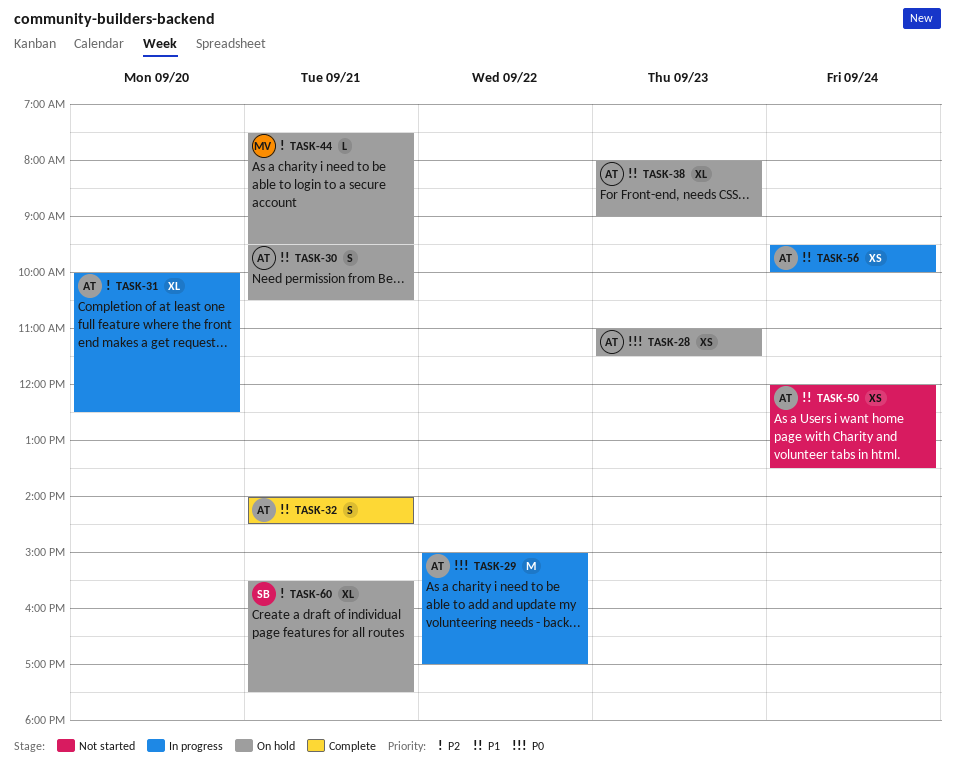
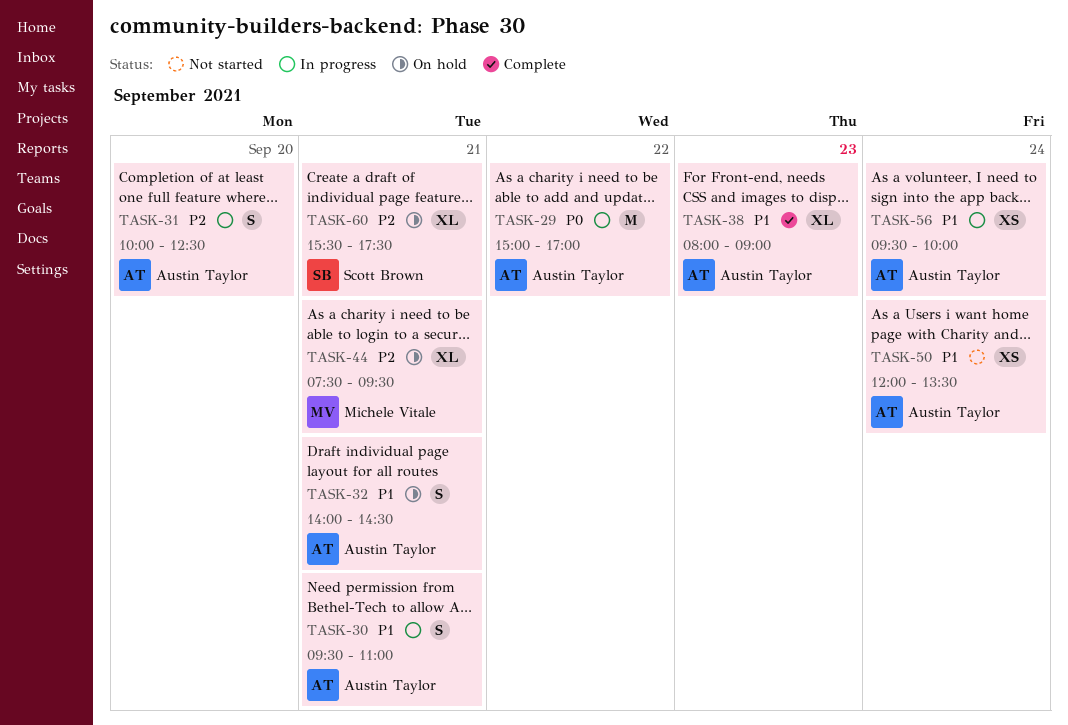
TASK-28: present -> none
TASK-30, status: On hold -> In progress
TASK-30, ends: 10:30 -> 11:00
TASK-31, estimate: XL -> S
TASK-32, status: Complete -> On hold
TASK-38, status: On hold -> Complete
TASK-44, estimate: L -> XL

